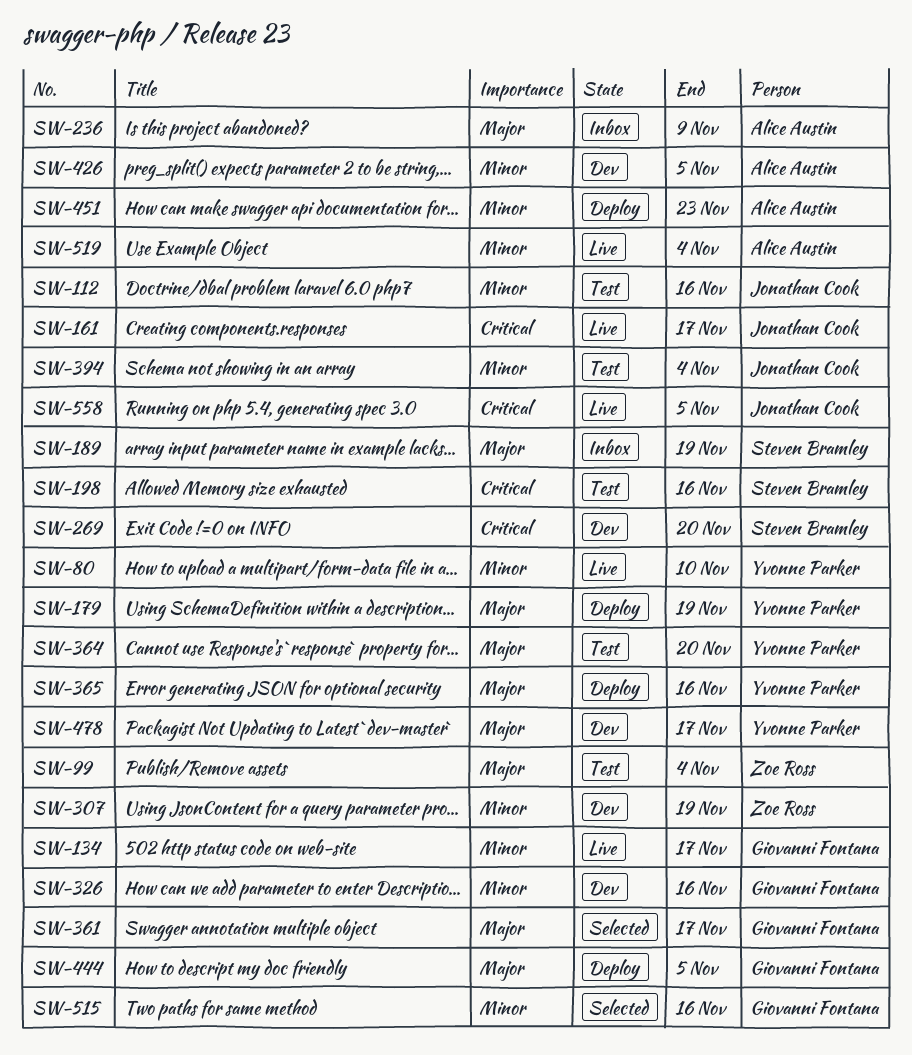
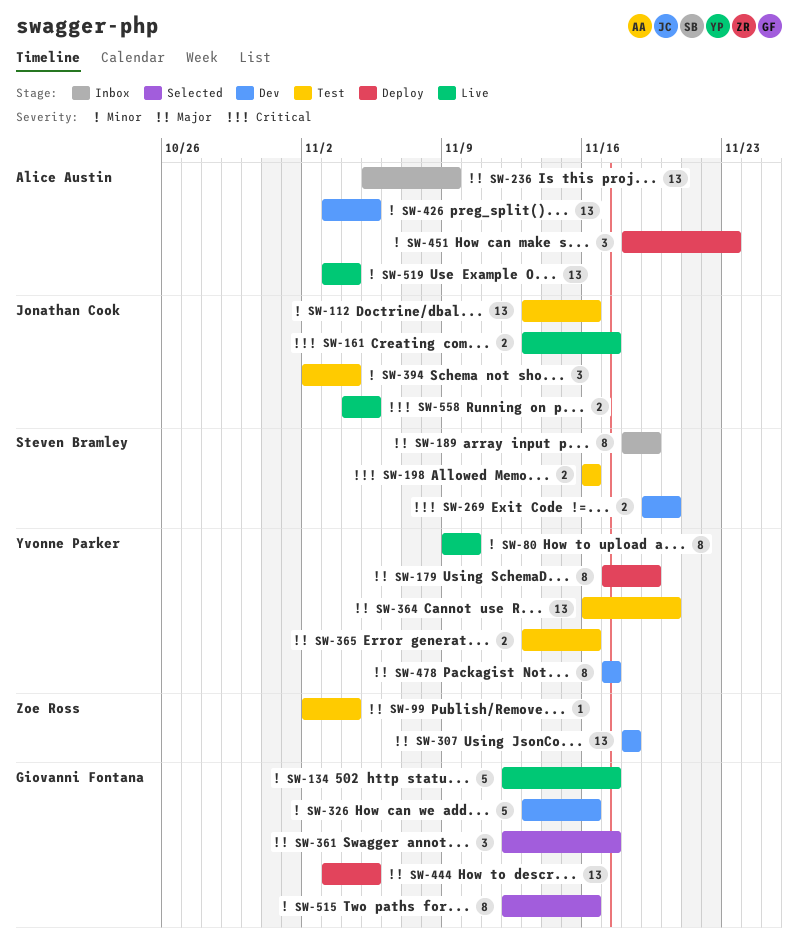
SW-307, priority: Minor -> Major
SW-307, due: Nov 19 -> Nov 18
SW-365, status: Deploy -> Test

